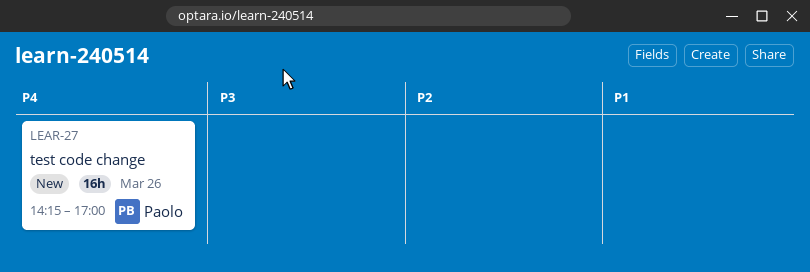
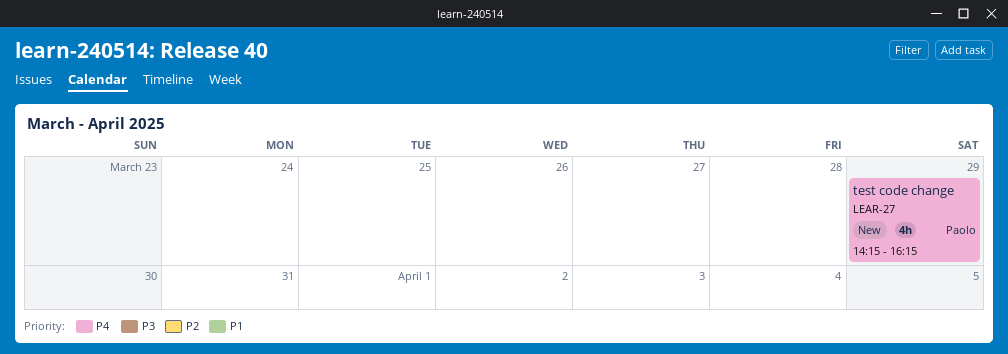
LEAR-27, estimate: 16h -> 4h
LEAR-27, day: Mar 26 -> Mar 29
LEAR-27, ends: 17:00 -> 16:15

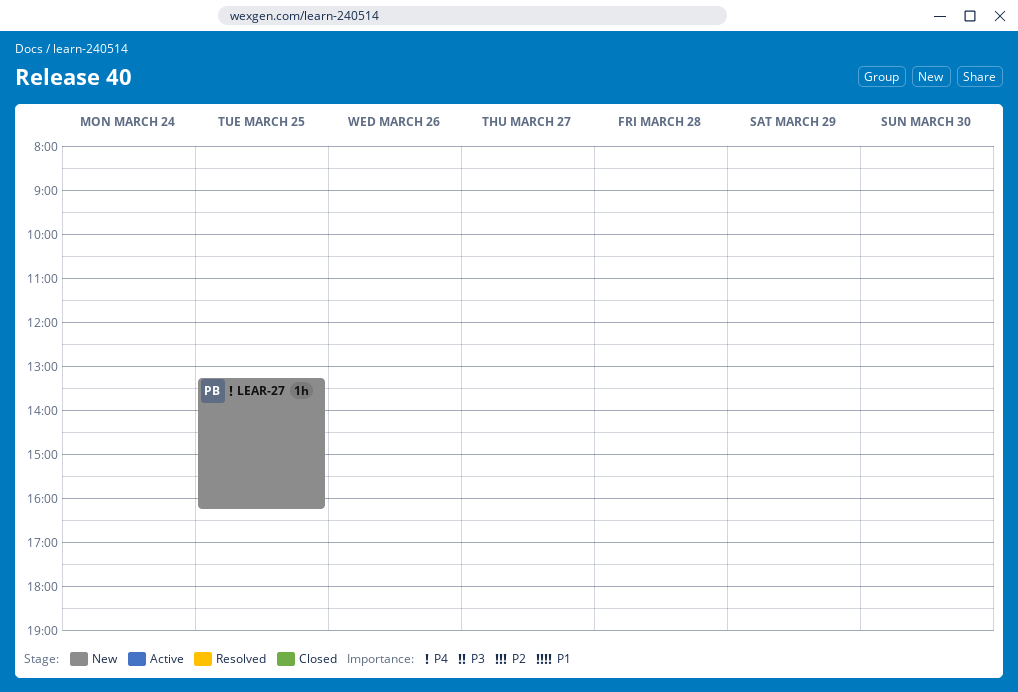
LEAR-27, estimate: 4h -> 1h
LEAR-27, day: Mar 29 -> Mar 25
LEAR-27, begins: 14:15 -> 13:15

